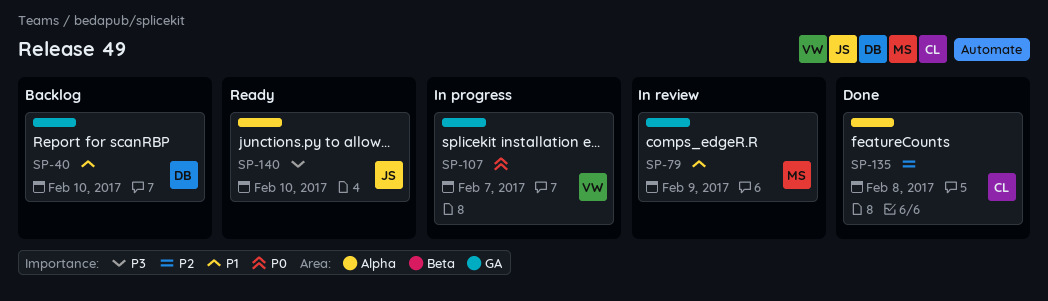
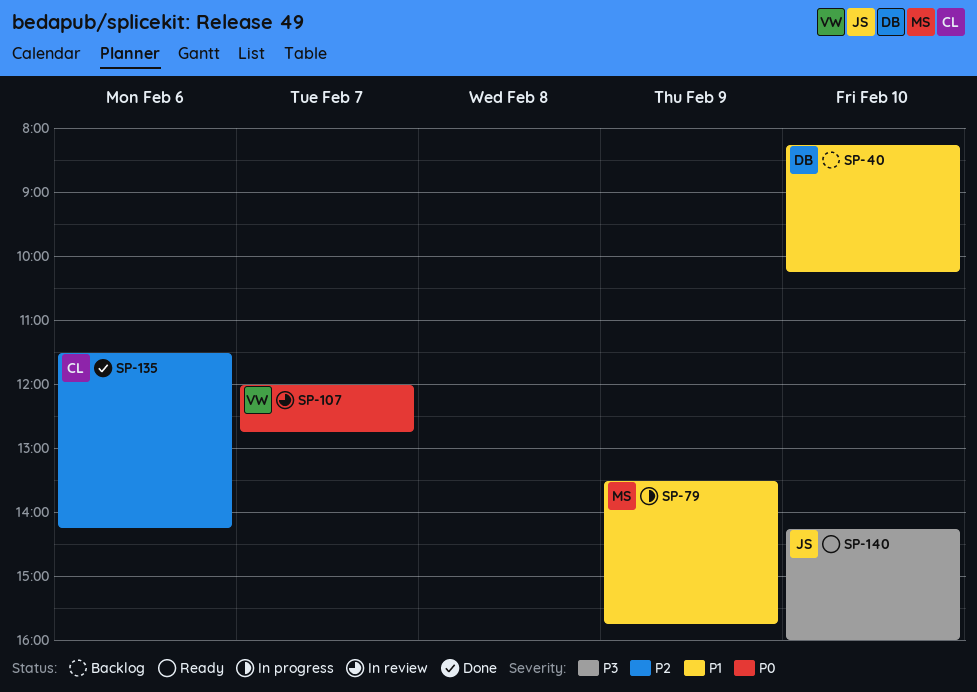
SP-79, status: In review -> In progress
SP-107, status: In progress -> In review
SP-135, day: Feb 8 -> Feb 6

